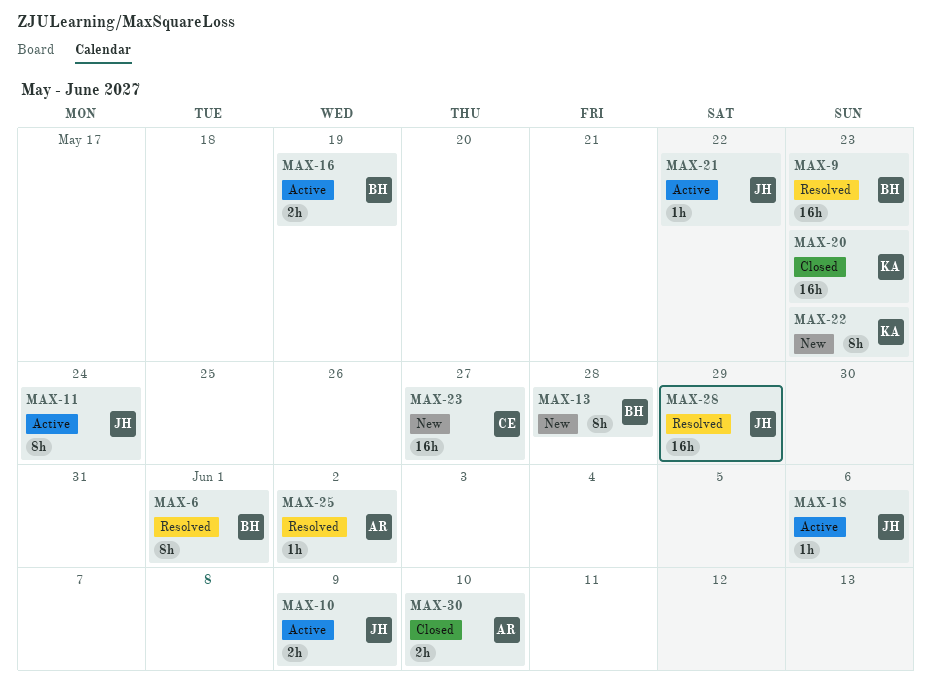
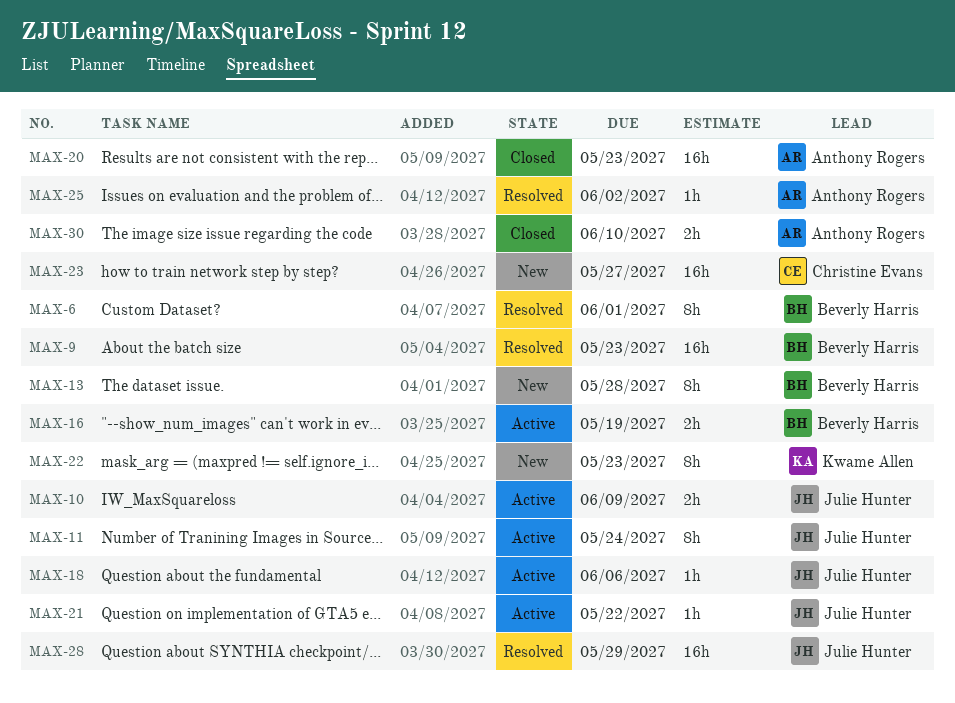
MAX-20, owner: Kwame Allen -> Anthony Rogers

